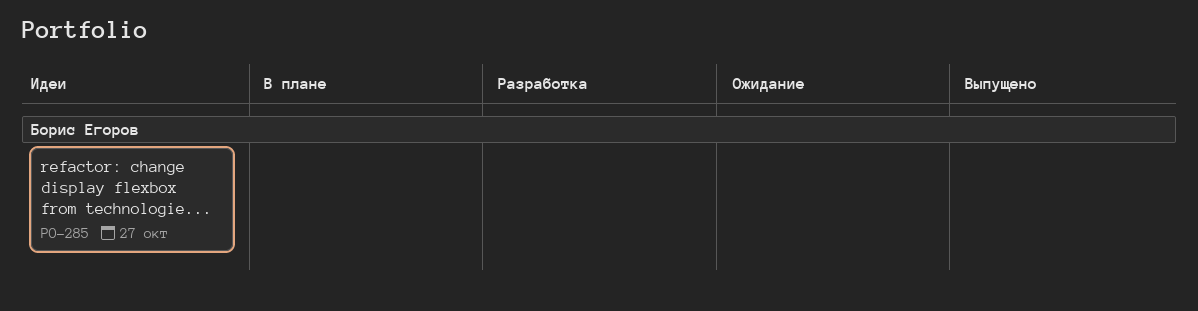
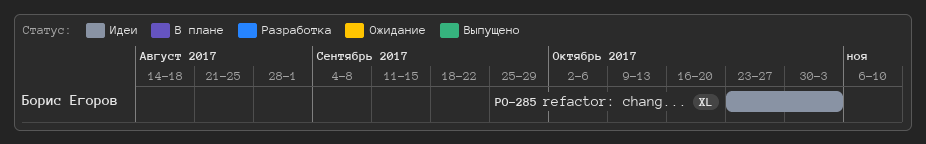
PO-285, due: Oct 27 -> Nov 3

